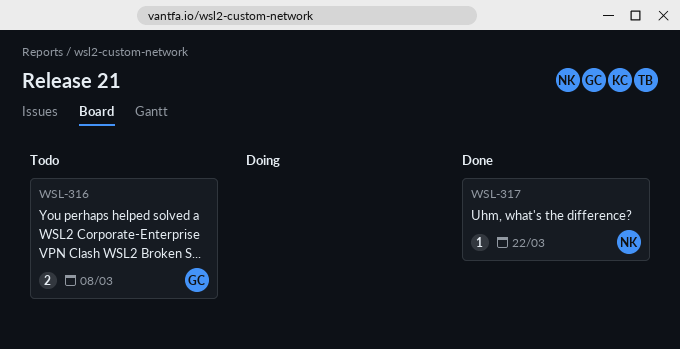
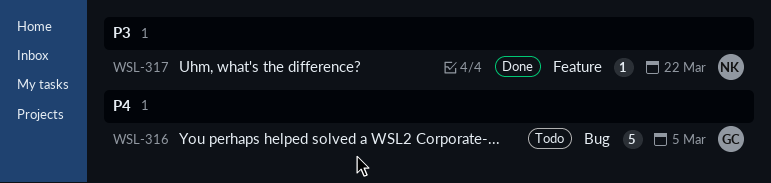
WSL-316, estimate: 2 -> 5
WSL-316, due: Mar 8 -> Mar 5

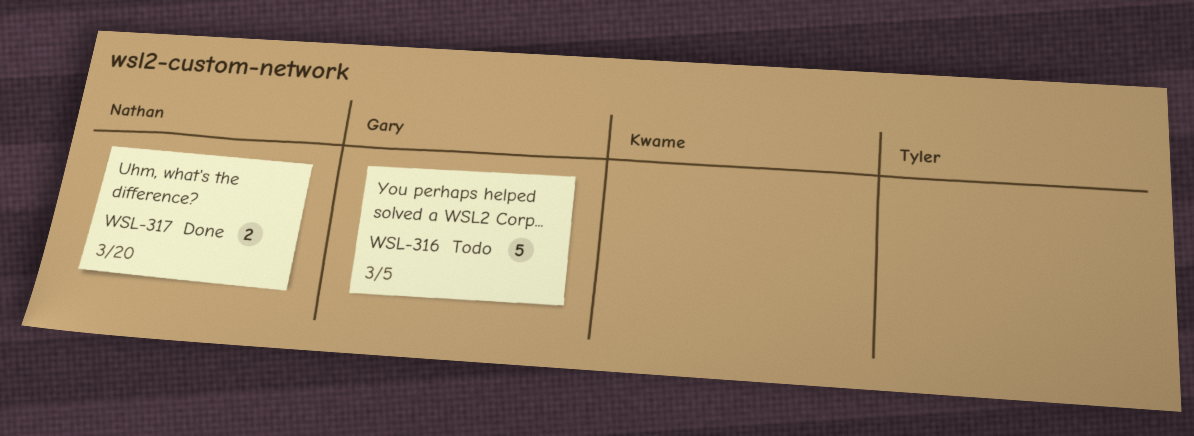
WSL-317, estimate: 1 -> 2
WSL-317, due: Mar 22 -> Mar 20

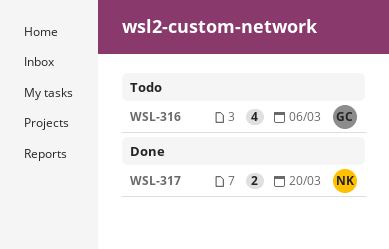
WSL-316, estimate: 5 -> 4
WSL-316, due: Mar 5 -> Mar 6

